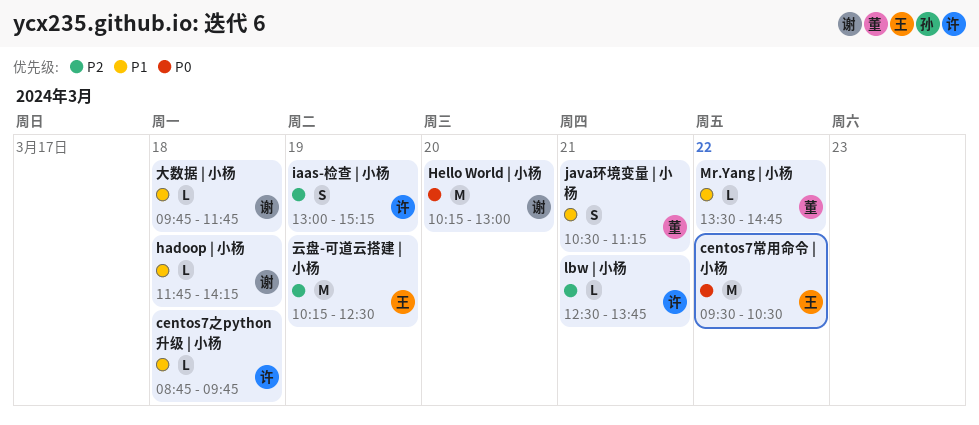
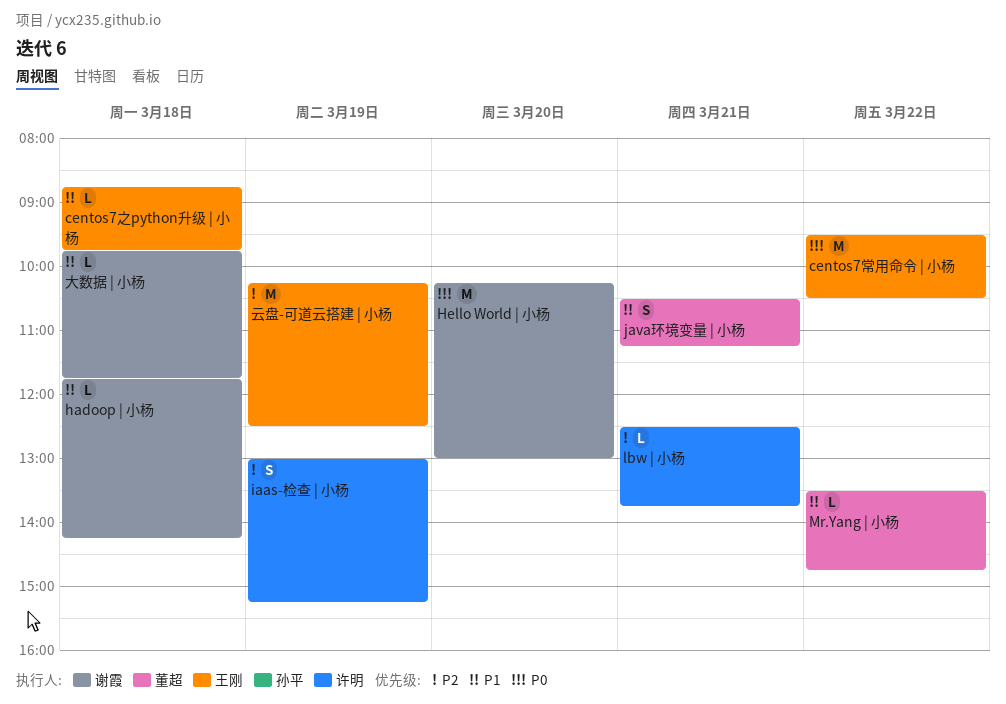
centos7之python升级 | 小杨, owner: 许明 -> 王刚

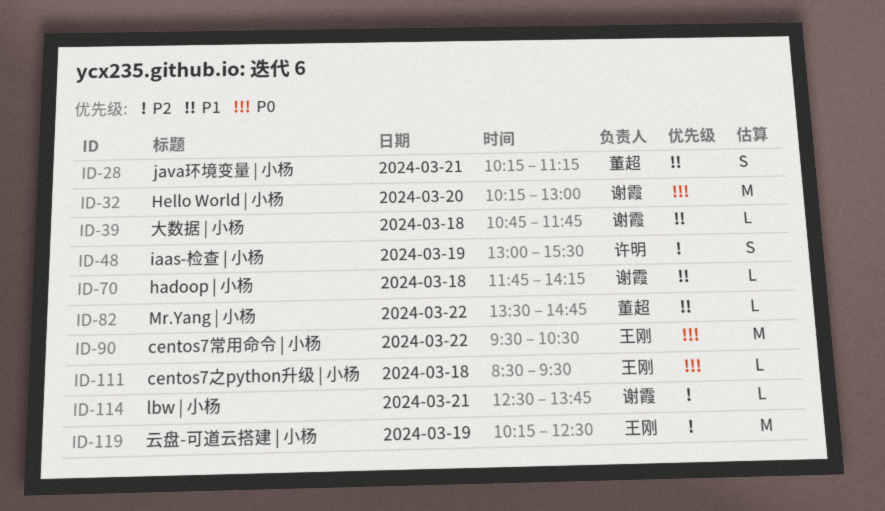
centos7之python升级 | 小杨, priority: P1 -> P0
centos7之python升级 | 小杨, begins: 08:45 -> 08:30
centos7之python升级 | 小杨, ends: 09:45 -> 09:30
iaas-检查 | 小杨, ends: 15:15 -> 15:30
java环境变量 | 小杨, begins: 10:30 -> 10:15
lbw | 小杨, owner: 许明 -> 谢霞
大数据 | 小杨, begins: 09:45 -> 10:45

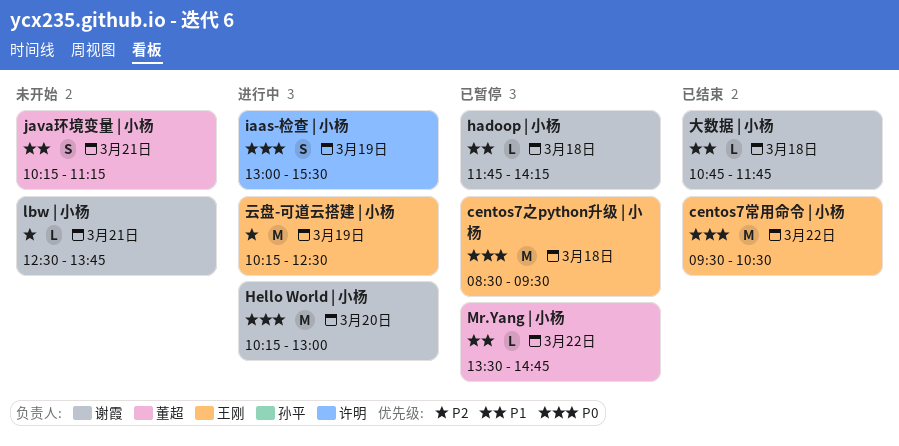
centos7之python升级 | 小杨, estimate: L -> M
iaas-检查 | 小杨, priority: P2 -> P0

